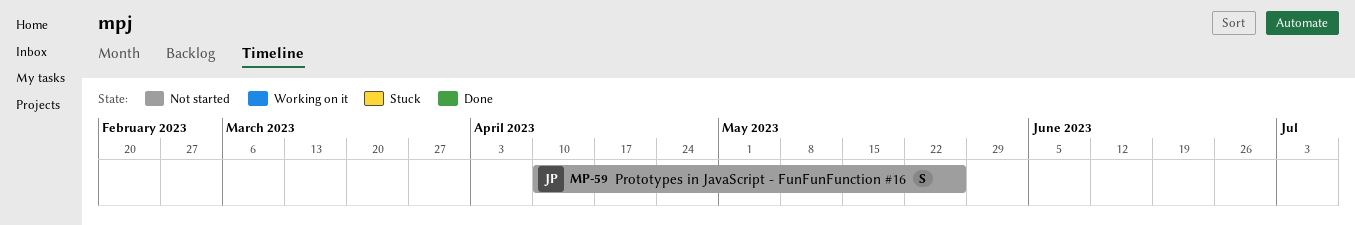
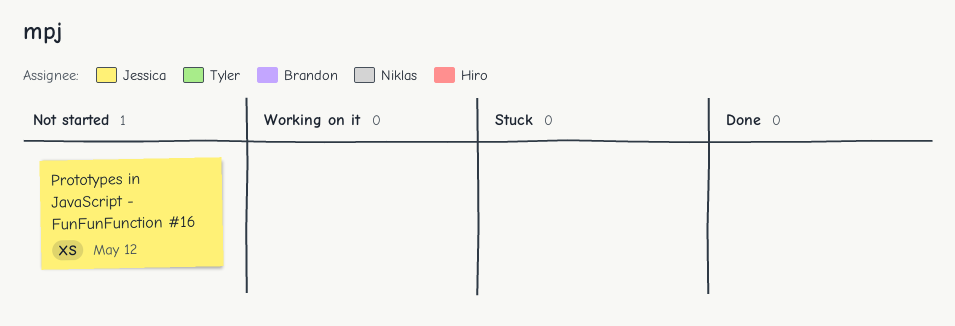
Prototypes in JavaScript - FunFunFunction #16, estimate: S -> XS
Prototypes in JavaScript - FunFunFunction #16, due: May 26 -> May 12

